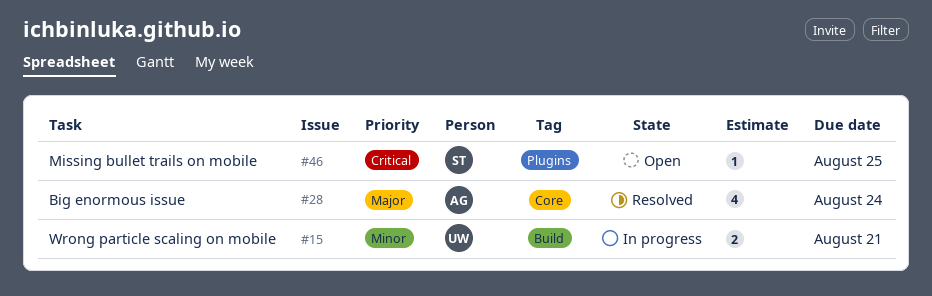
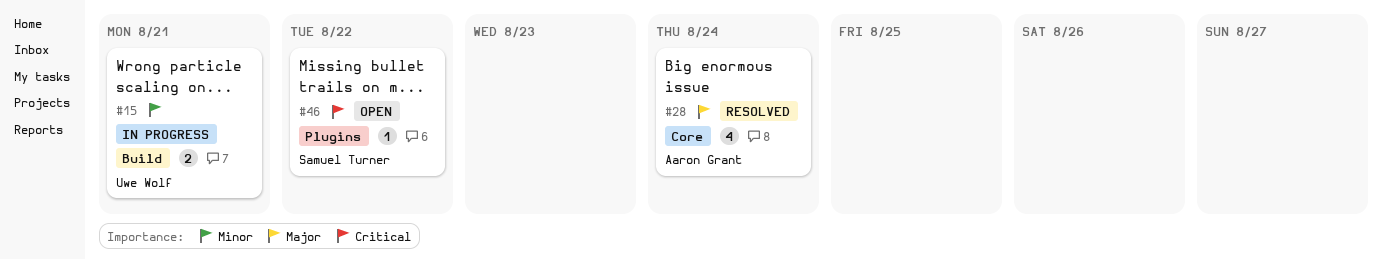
#46, due: Aug 25 -> Aug 22

